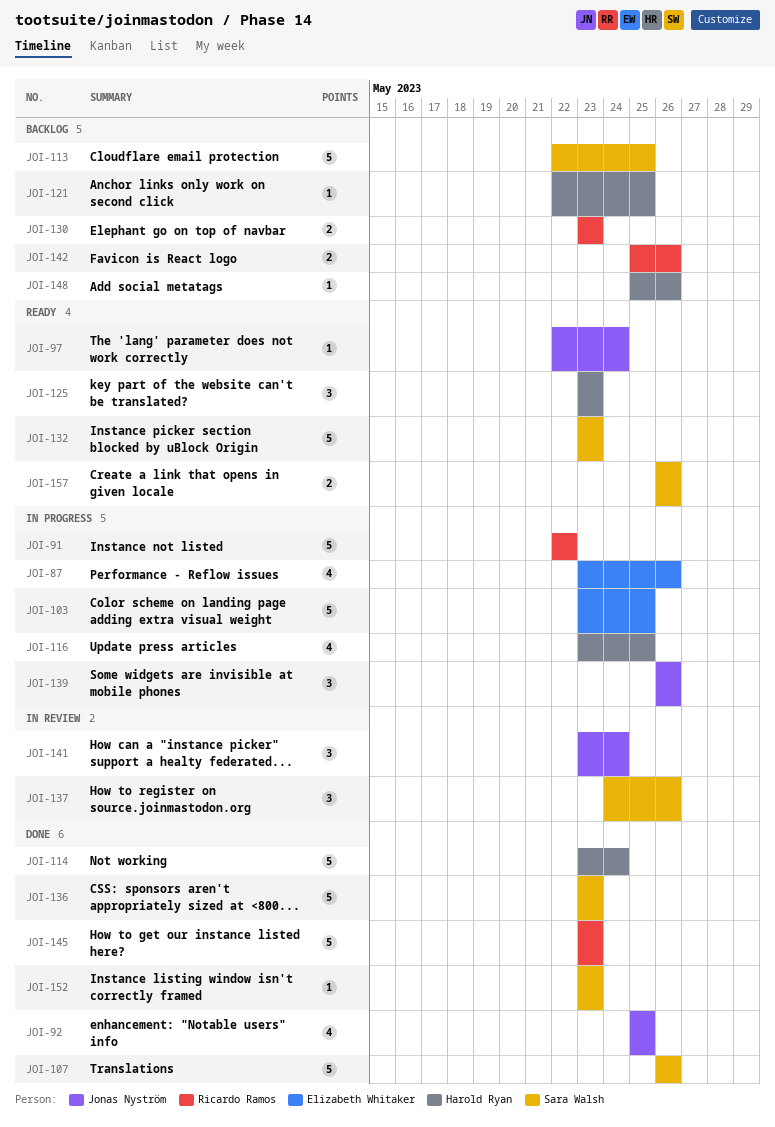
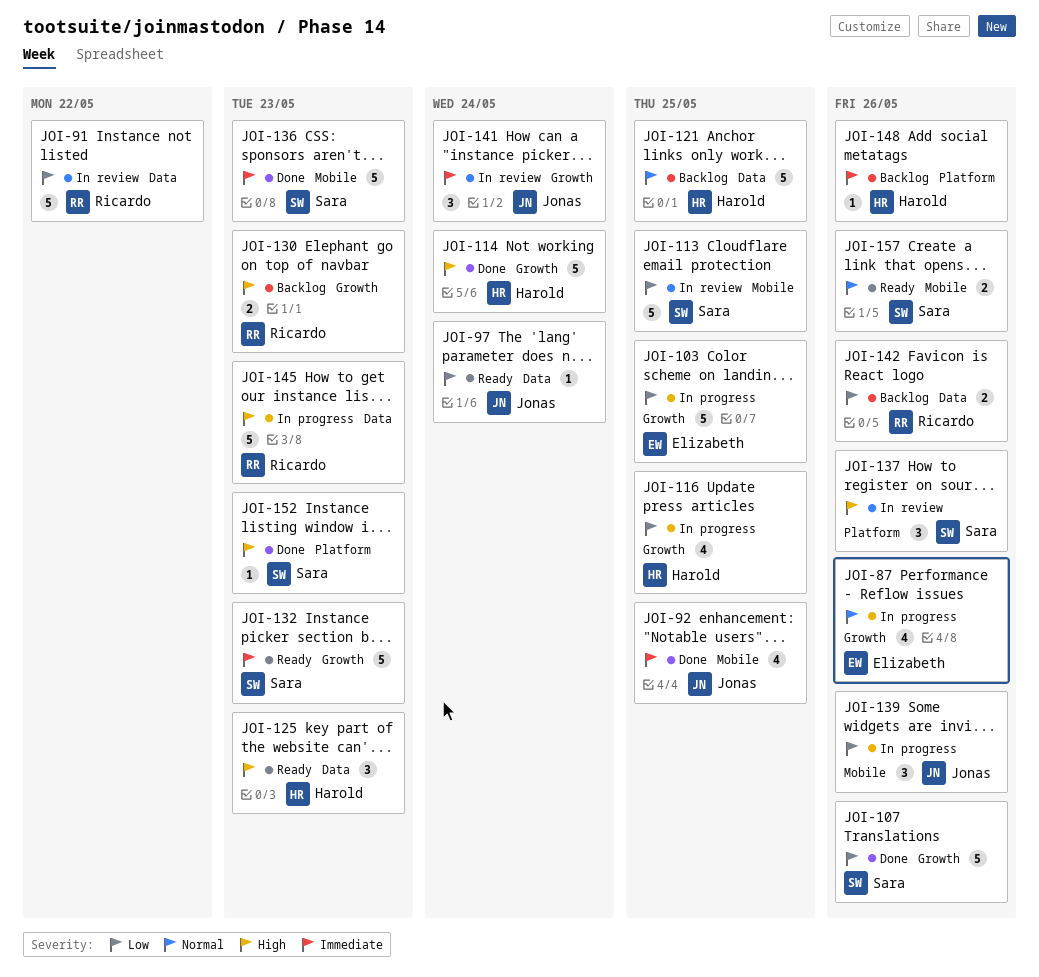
JOI-91, status: In progress -> In review
JOI-113, status: Backlog -> In review
JOI-121, estimate: 1 -> 5
JOI-145, status: Done -> In progress

